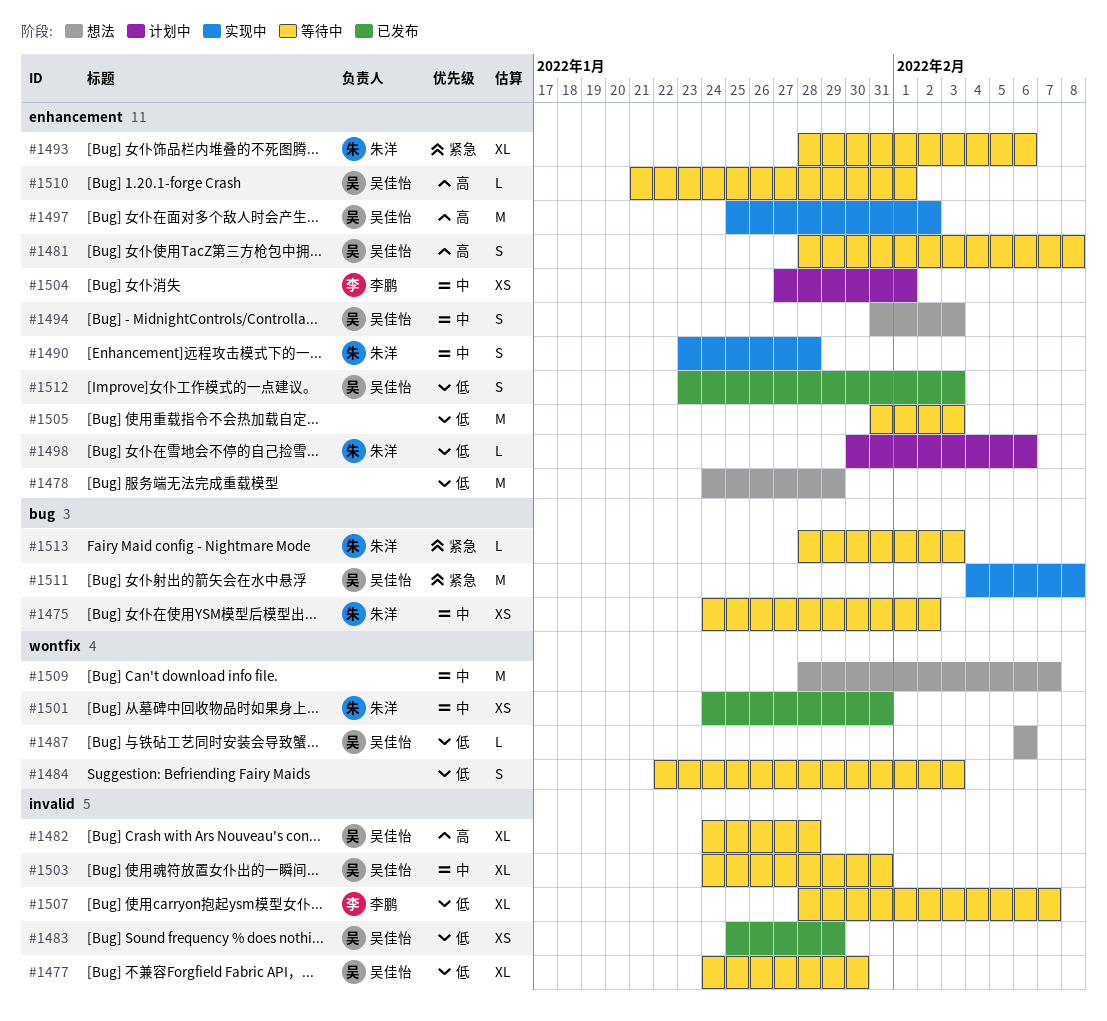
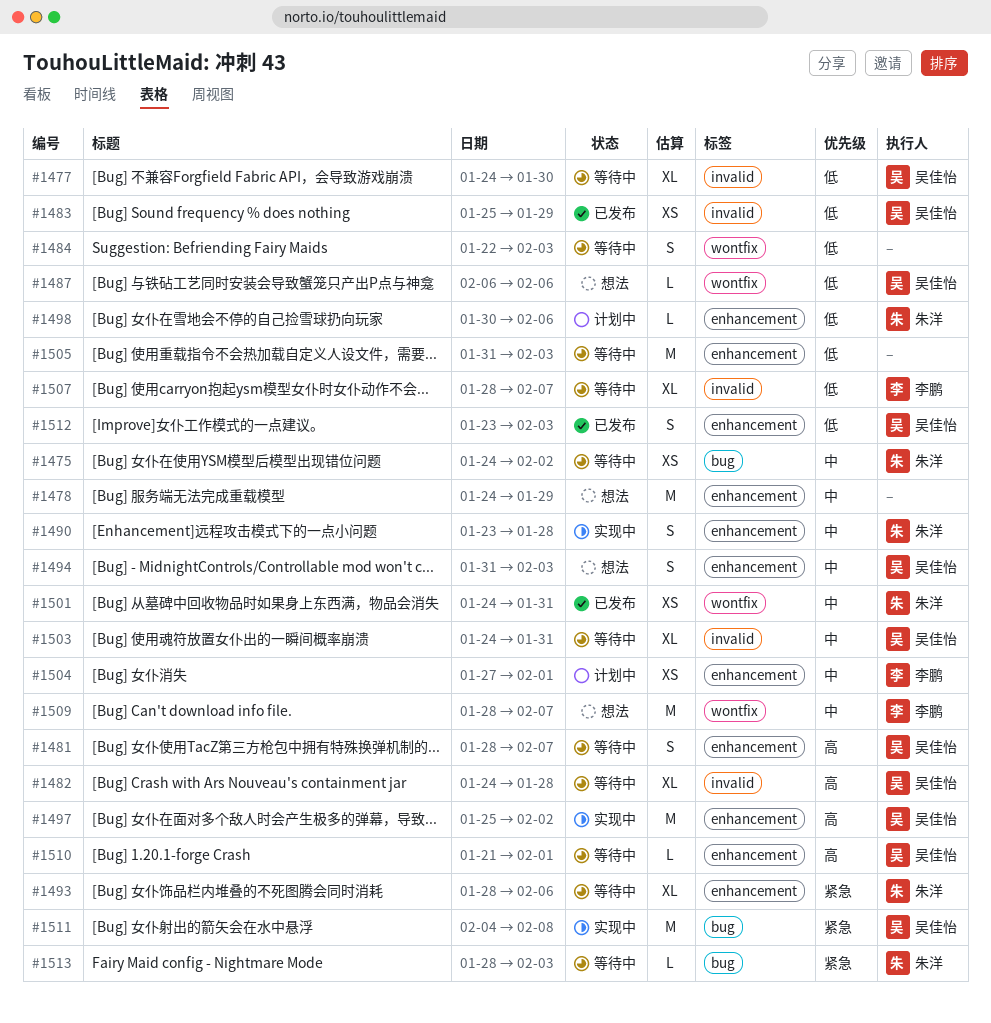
#1478, priority: 低 -> 中
#1481, due: Feb 8 -> Feb 7
#1509, owner: none -> 李鹏

